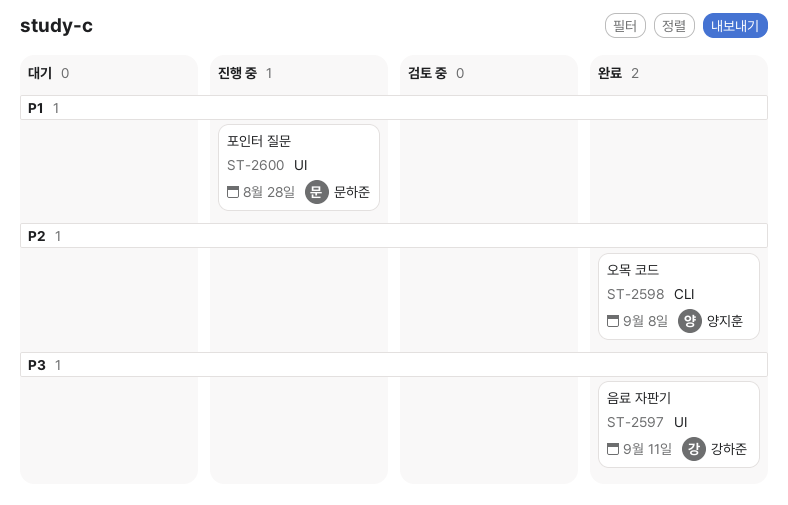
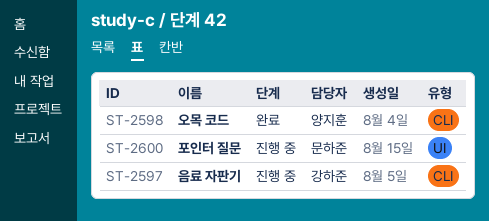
ST-2597, status: 완료 -> 진행 중
ST-2597, label: UI -> CLI

